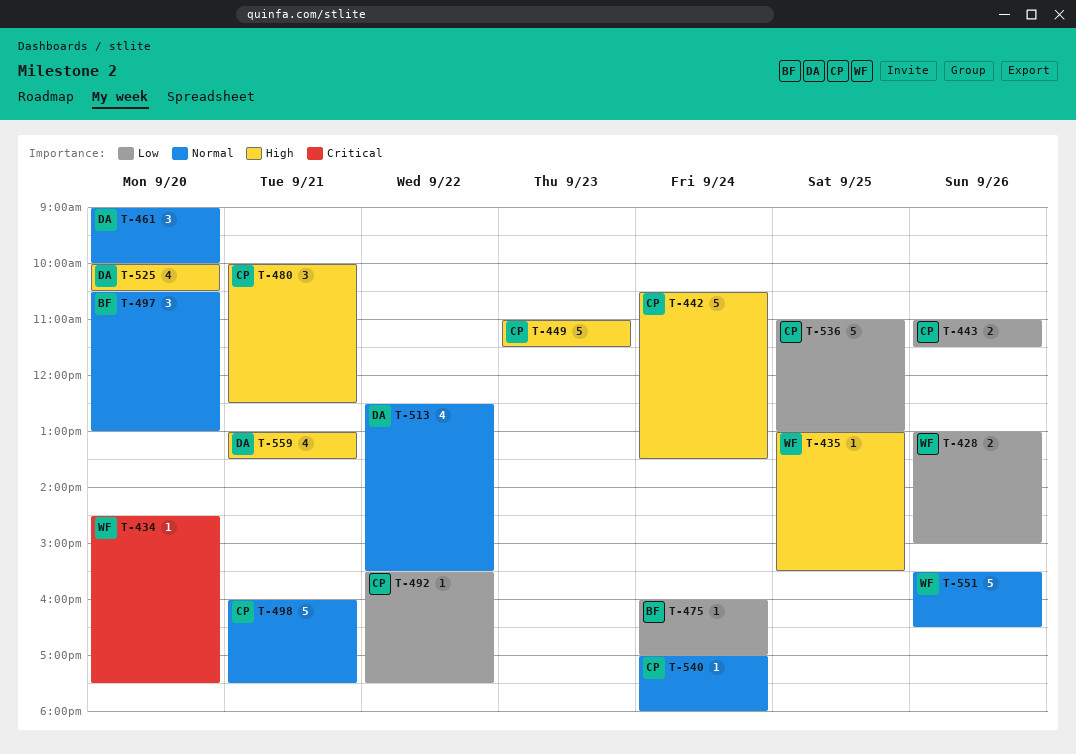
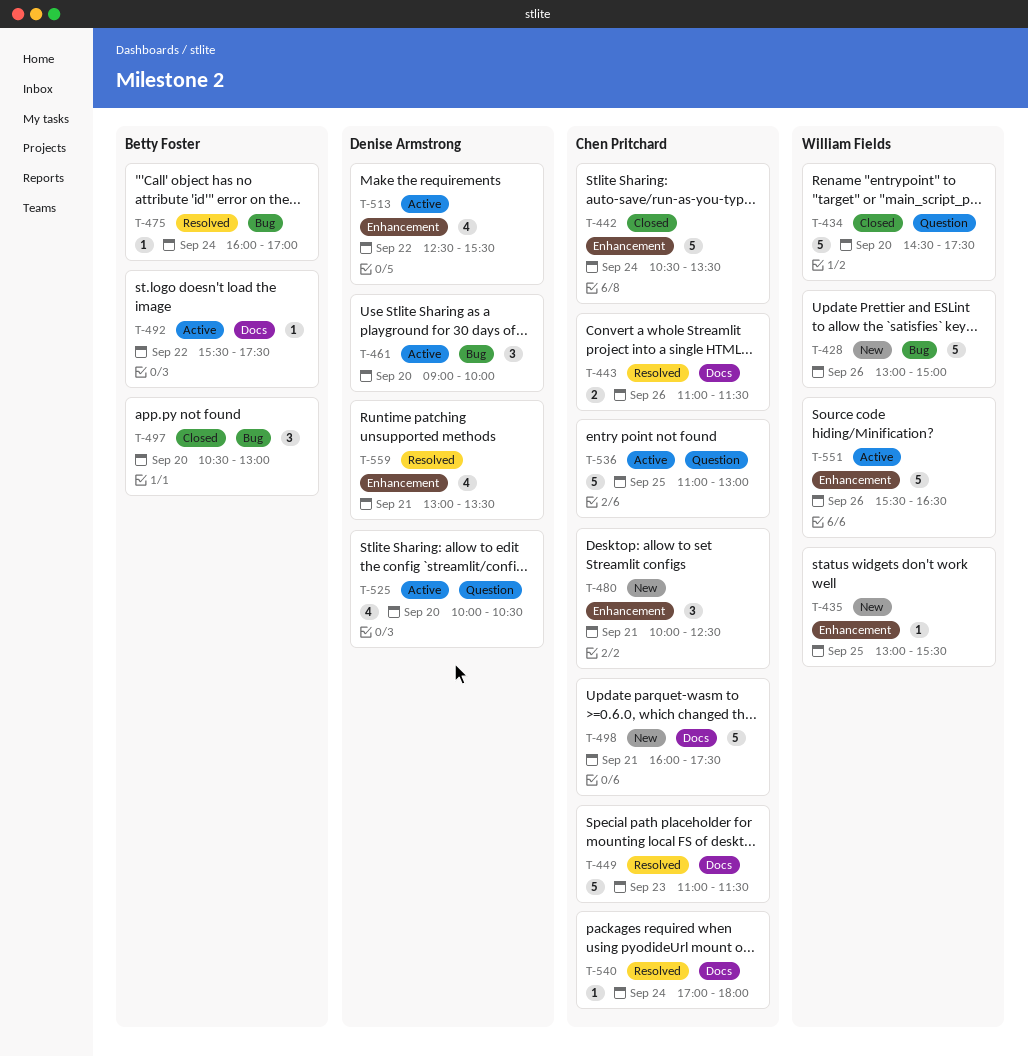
T-428, estimate: 2 -> 5
T-434, estimate: 1 -> 5
T-492, owner: Chen Pritchard -> Betty Foster

